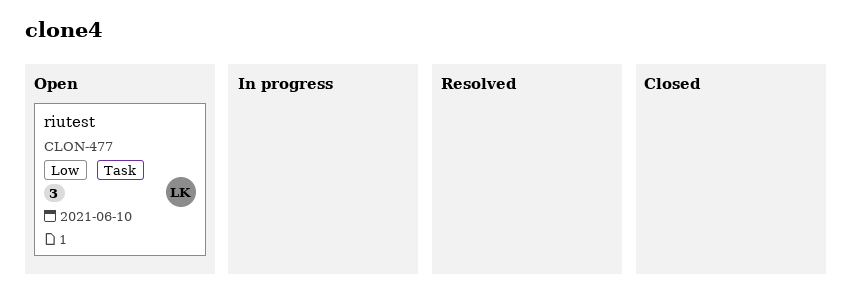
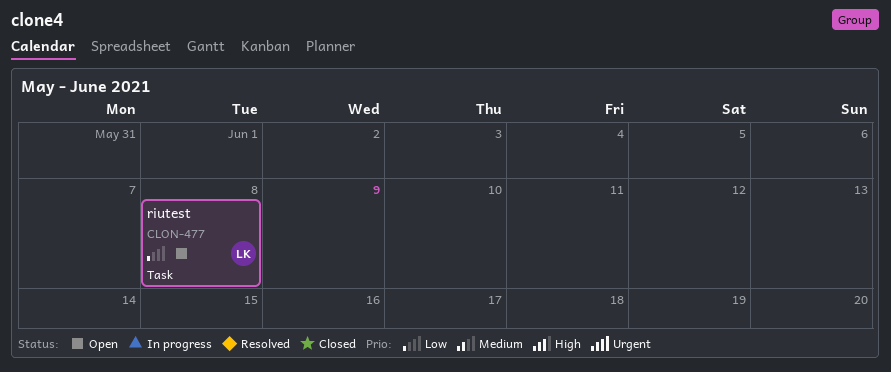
CLON-477, due: Jun 10 -> Jun 8

